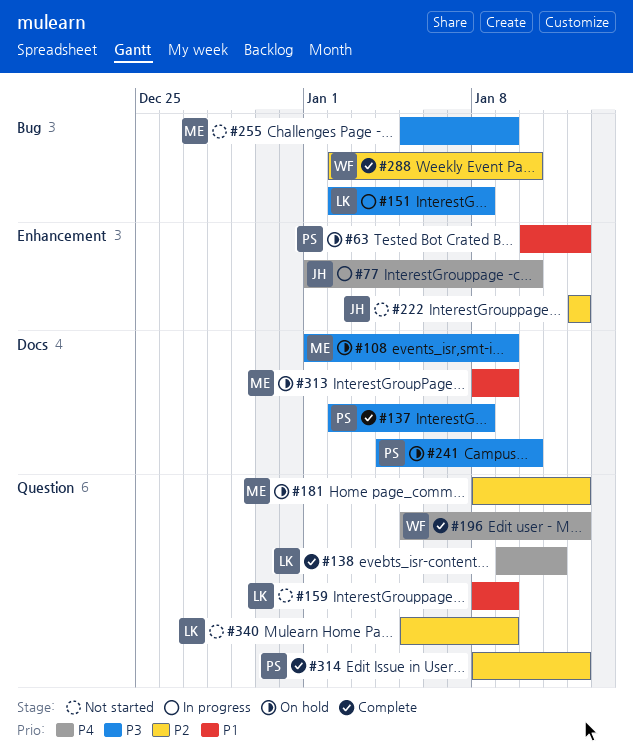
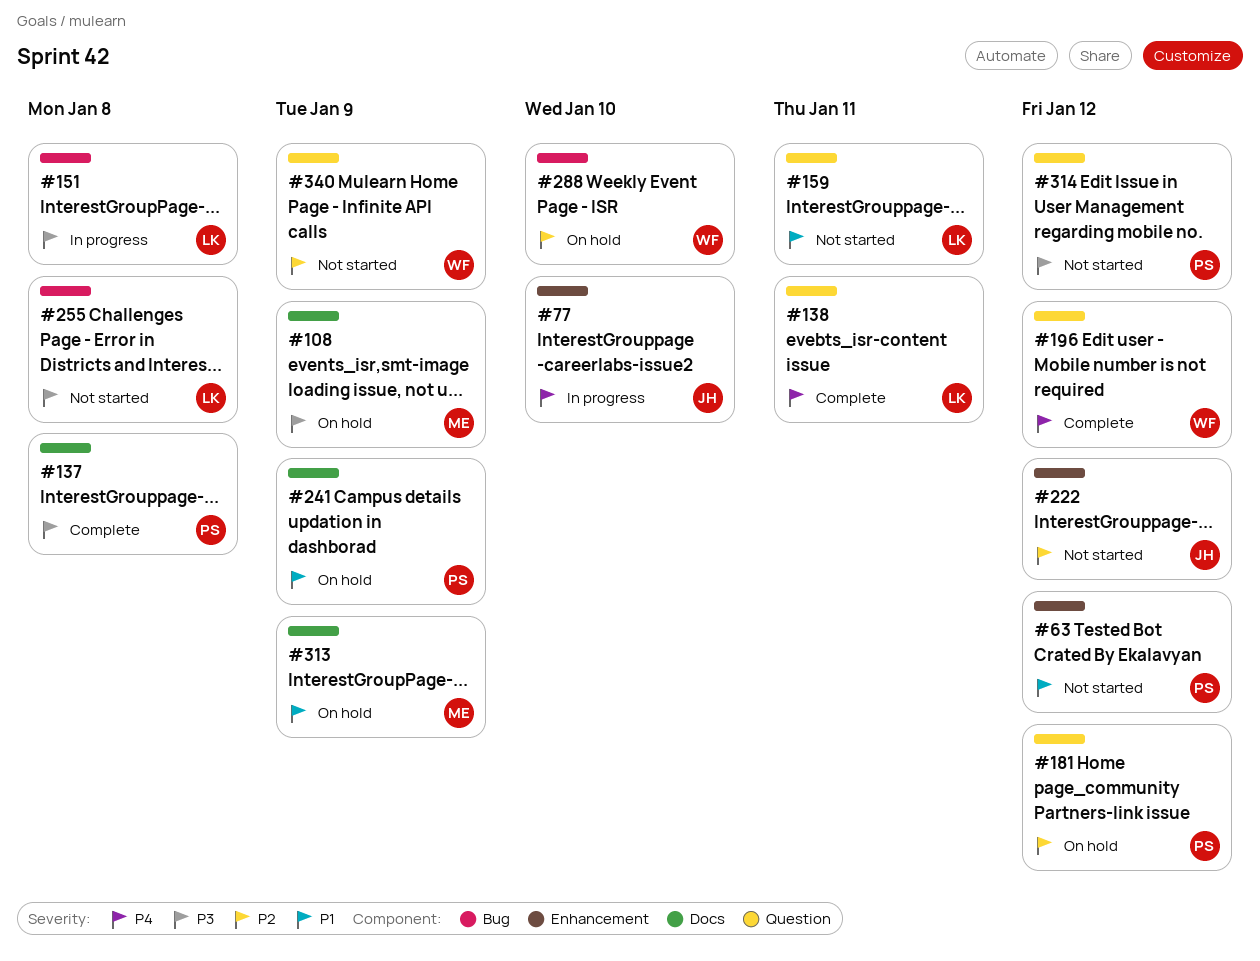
#63, status: On hold -> Not started
#159, due: Jan 9 -> Jan 11
#181, owner: ME -> PS
#241, priority: P3 -> P1
#241, due: Jan 10 -> Jan 9
#255, owner: ME -> LK
#255, due: Jan 9 -> Jan 8
#288, status: Complete -> On hold
#314, status: Complete -> Not started
#314, priority: P2 -> P3
#340, owner: LK -> WF

